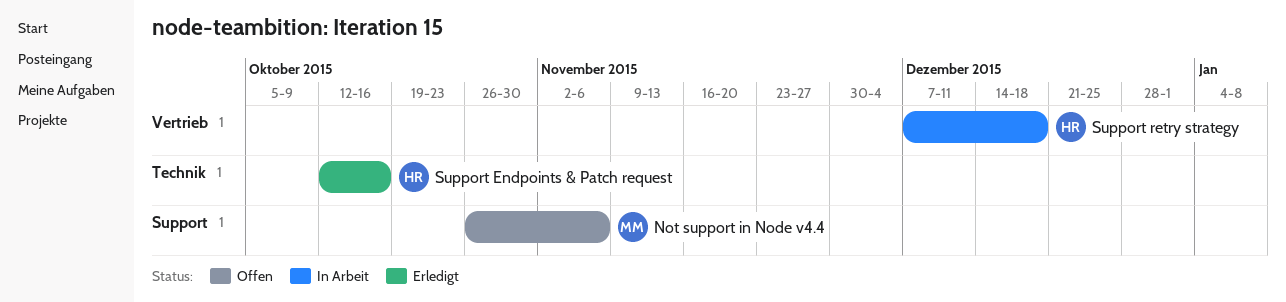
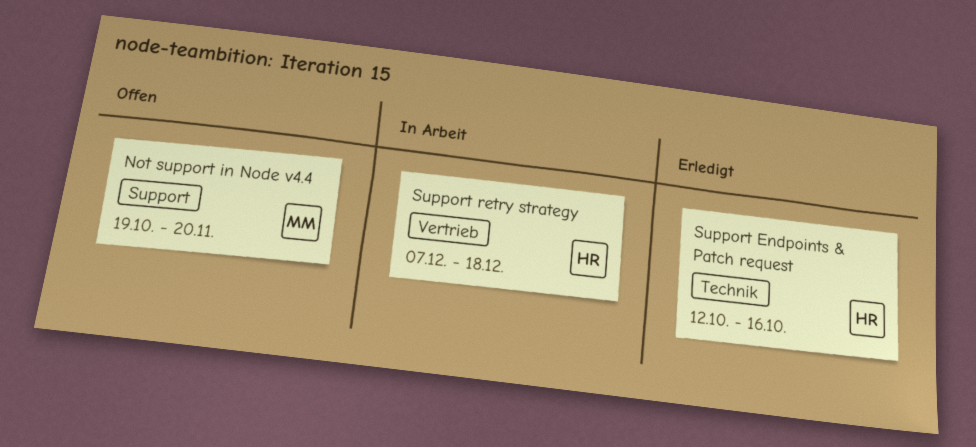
Not support in Node v4.4, start: Oct 26 -> Oct 19
Not support in Node v4.4, due: Nov 6 -> Nov 20

